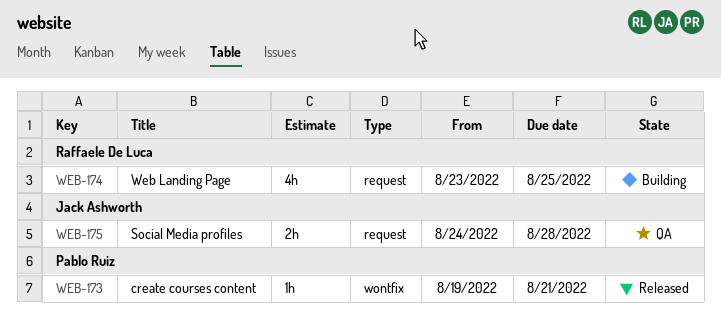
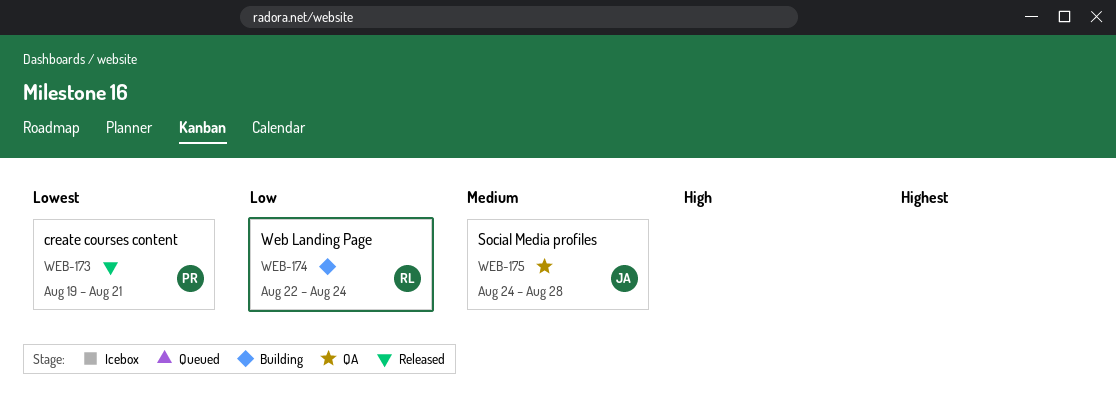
WEB-174, start: Aug 23 -> Aug 22
WEB-174, due: Aug 25 -> Aug 24

